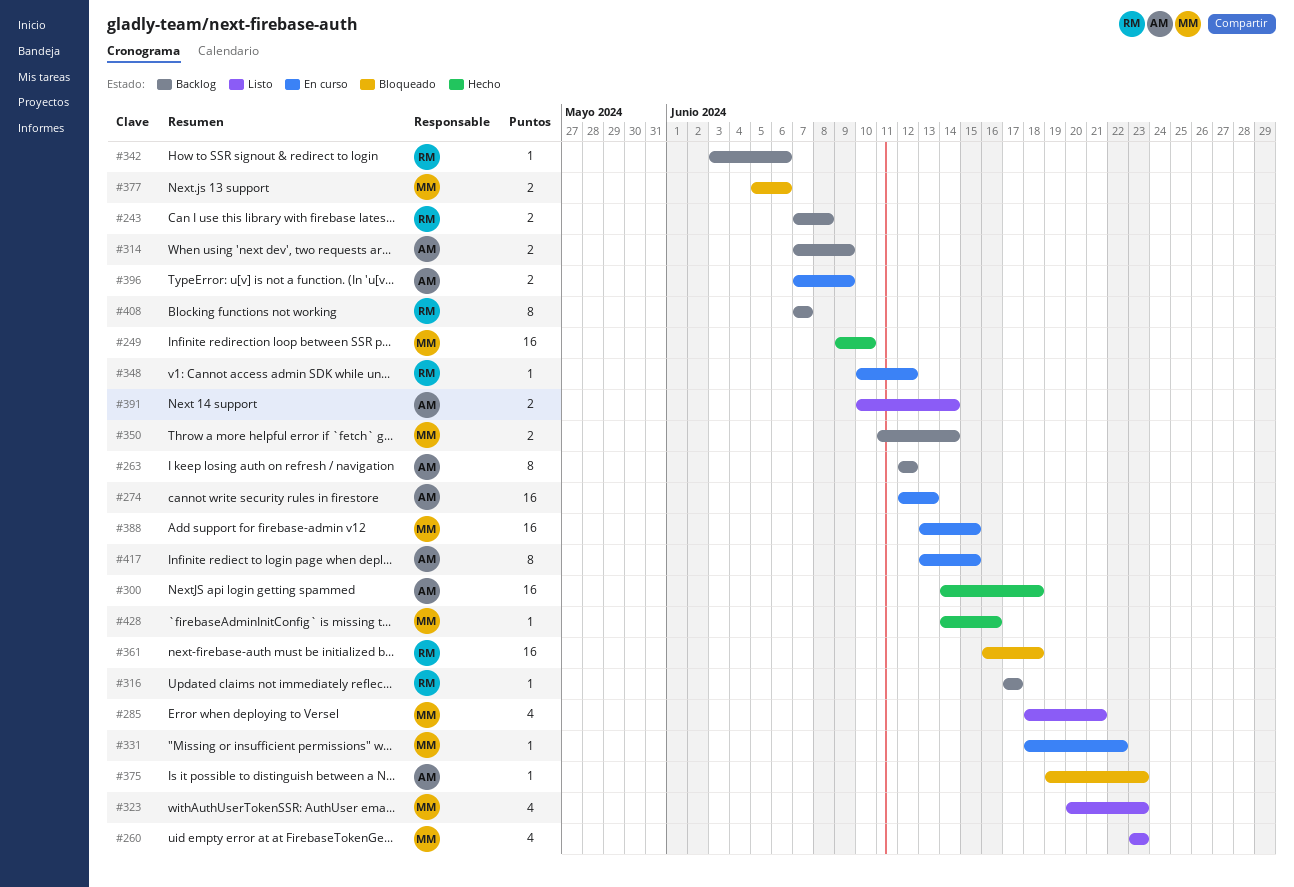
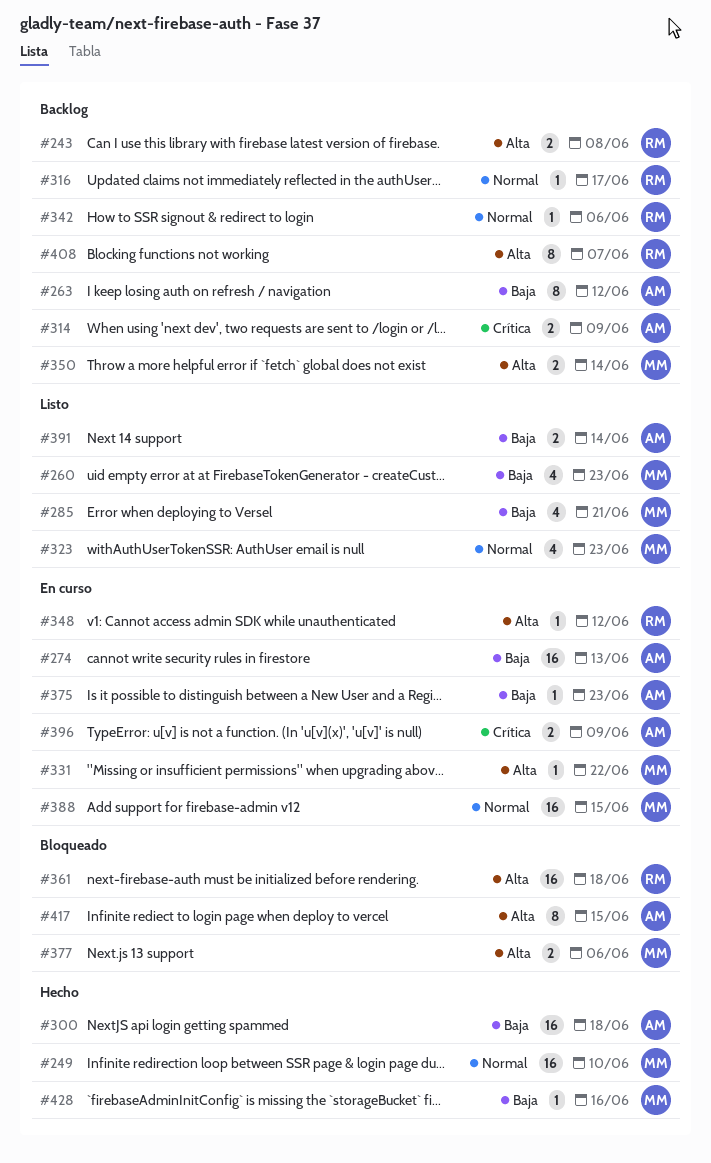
#375, status: Bloqueado -> En curso
#417, status: En curso -> Bloqueado

